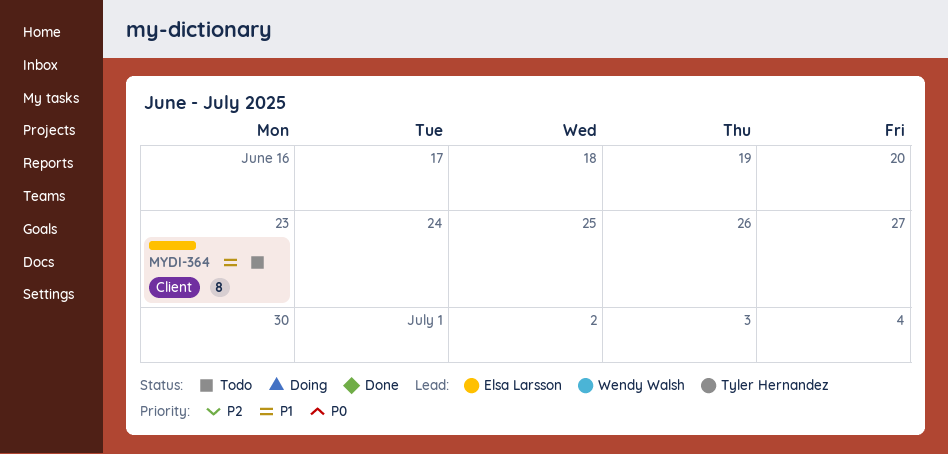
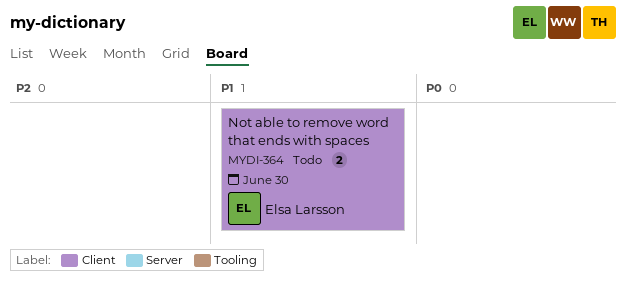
MYDI-364, estimate: 8 -> 2
MYDI-364, due: Jun 23 -> Jun 30

